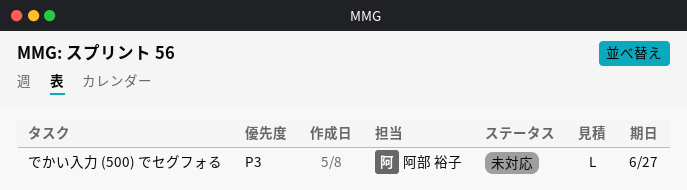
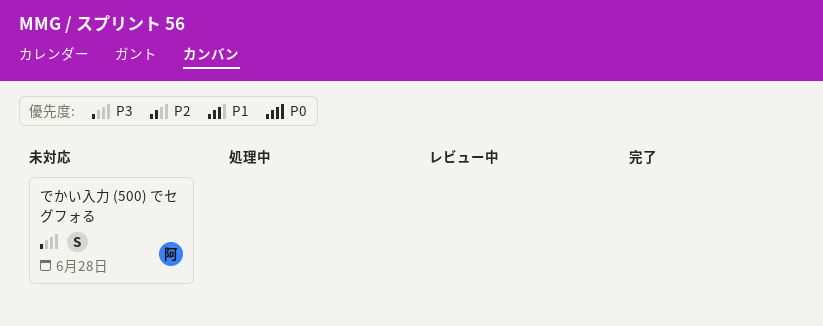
でかい入力 (500) でセグフォる, estimate: L -> S
でかい入力 (500) でセグフォる, due: Jun 27 -> Jun 28

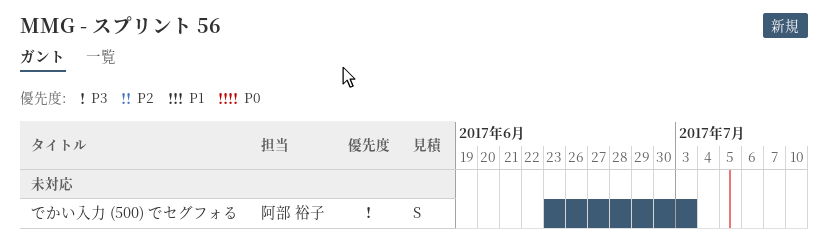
でかい入力 (500) でセグフォる, due: Jun 28 -> Jul 3

